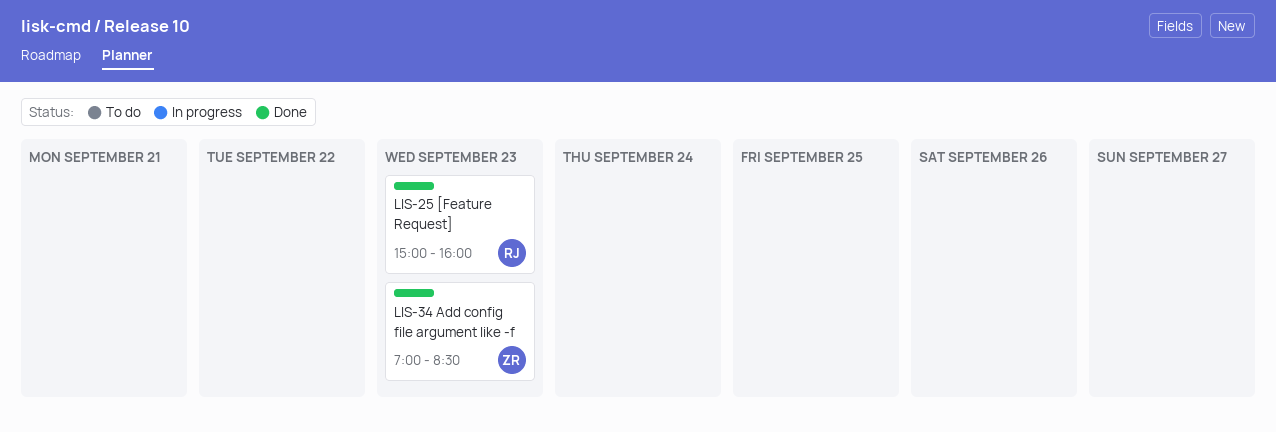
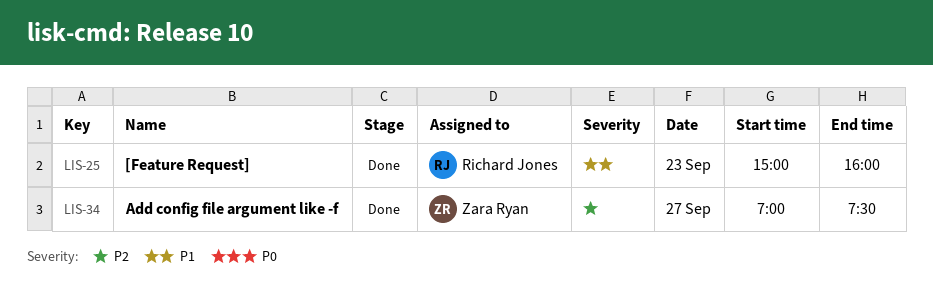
LIS-34, day: Sep 23 -> Sep 27
LIS-34, ends: 08:30 -> 07:30

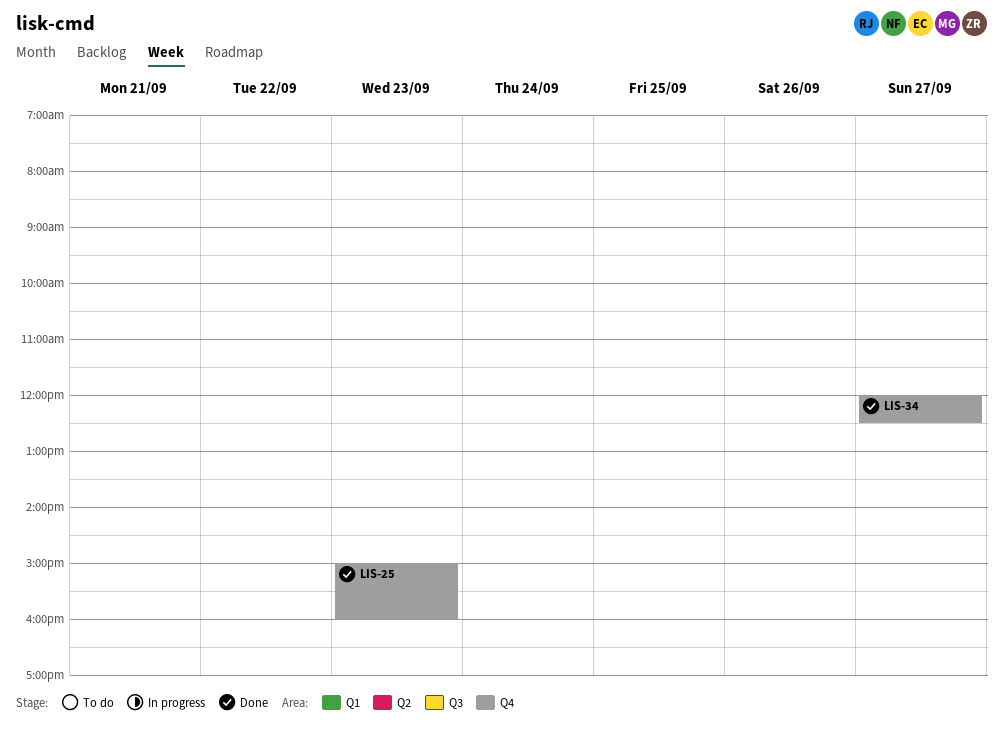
LIS-34, begins: 07:00 -> 12:00
LIS-34, ends: 07:30 -> 12:30

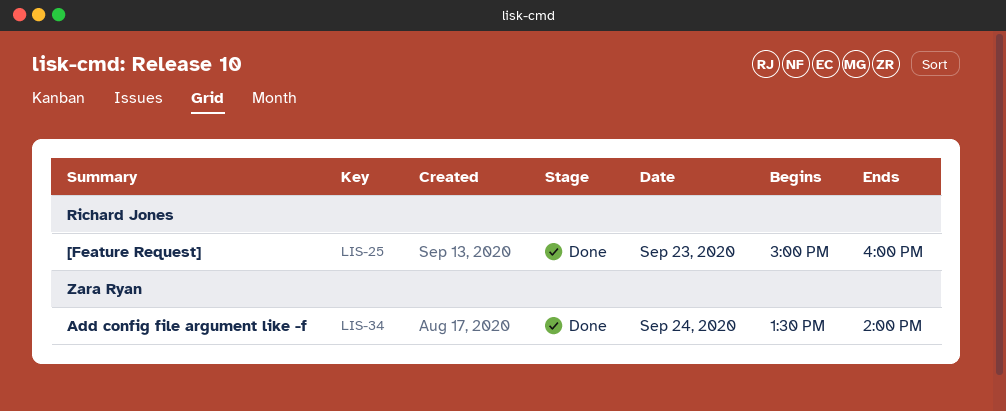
LIS-34, day: Sep 27 -> Sep 24
LIS-34, begins: 12:00 -> 13:30
LIS-34, ends: 12:30 -> 14:00

